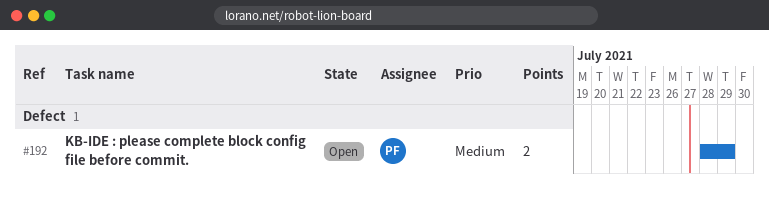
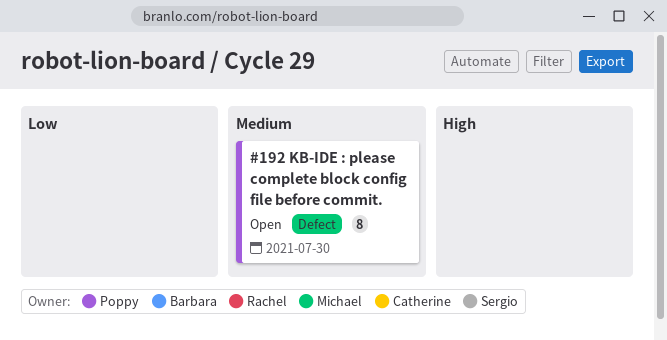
#192, estimate: 2 -> 8
#192, due: Jul 29 -> Jul 30

